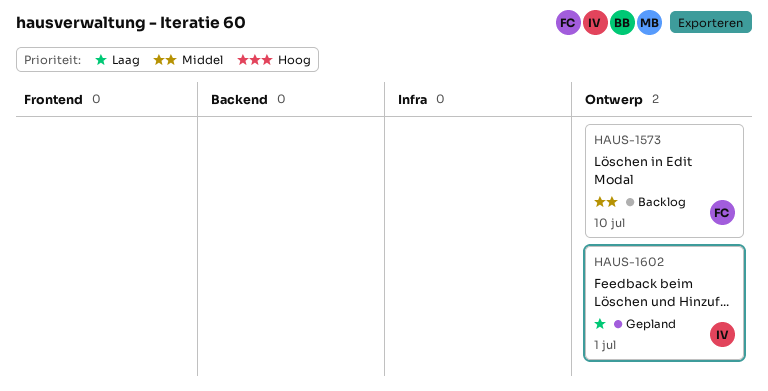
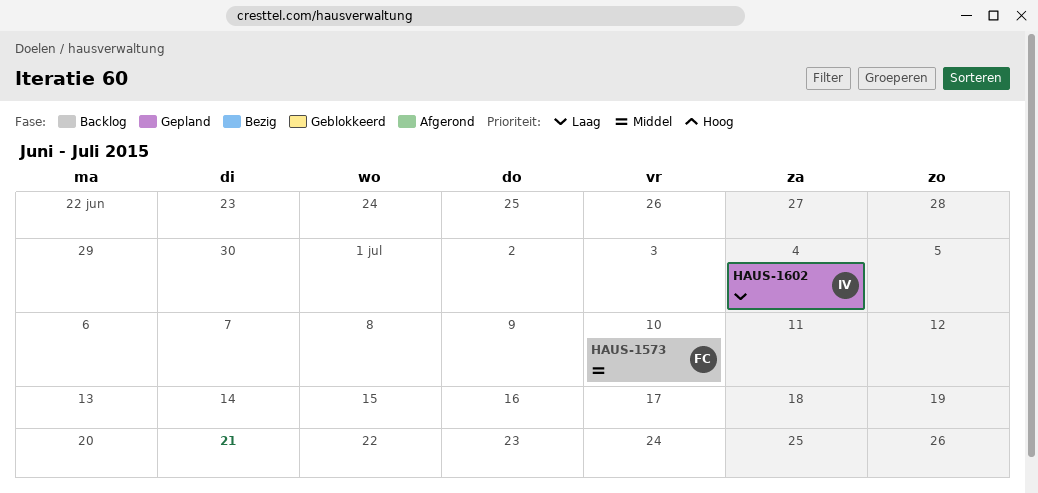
HAUS-1602, due: Jul 1 -> Jul 4

